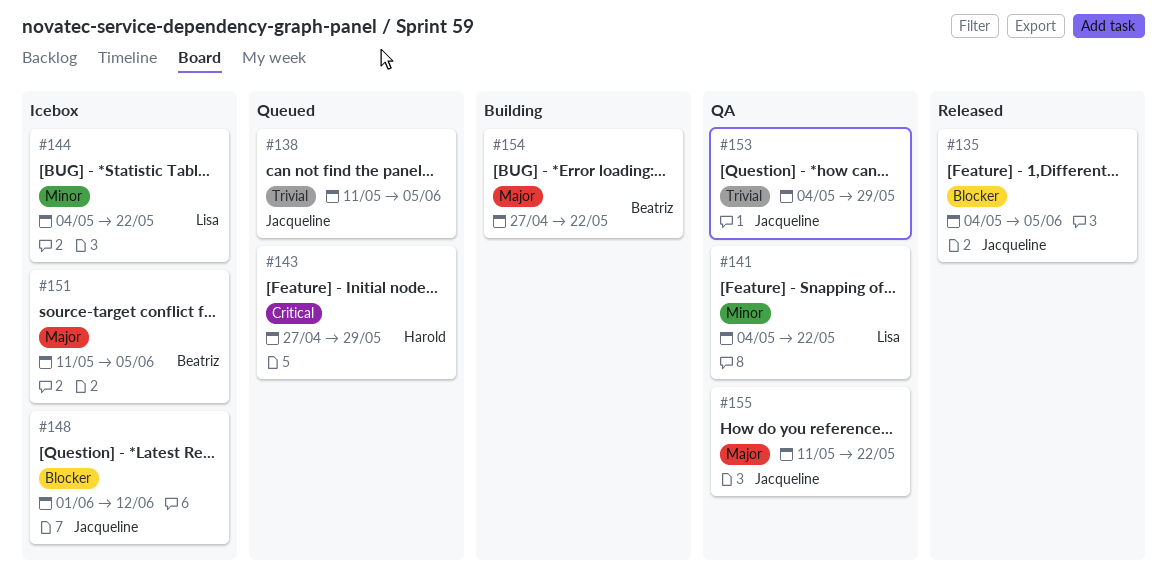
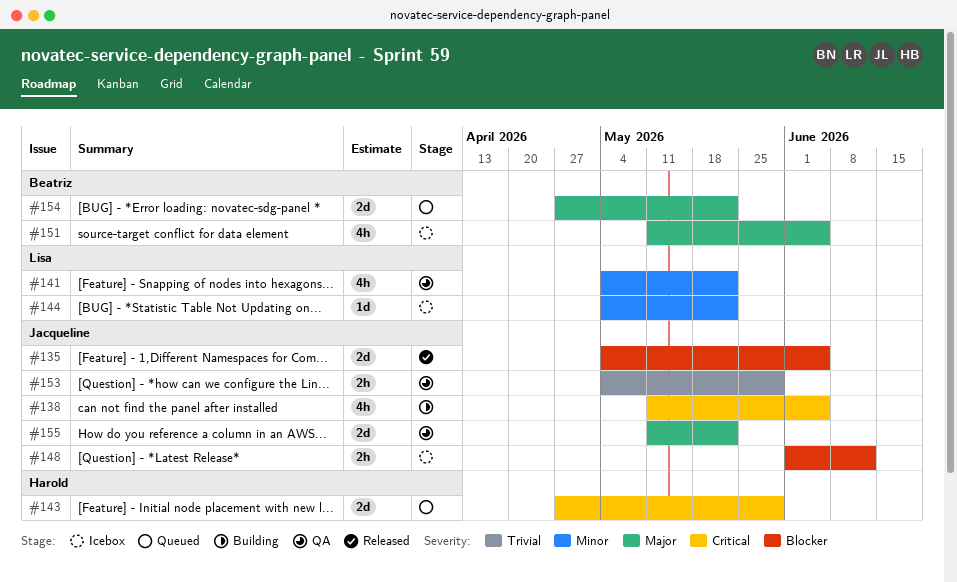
#138, status: Queued -> Building
#138, priority: Trivial -> Critical
#154, status: Building -> Queued

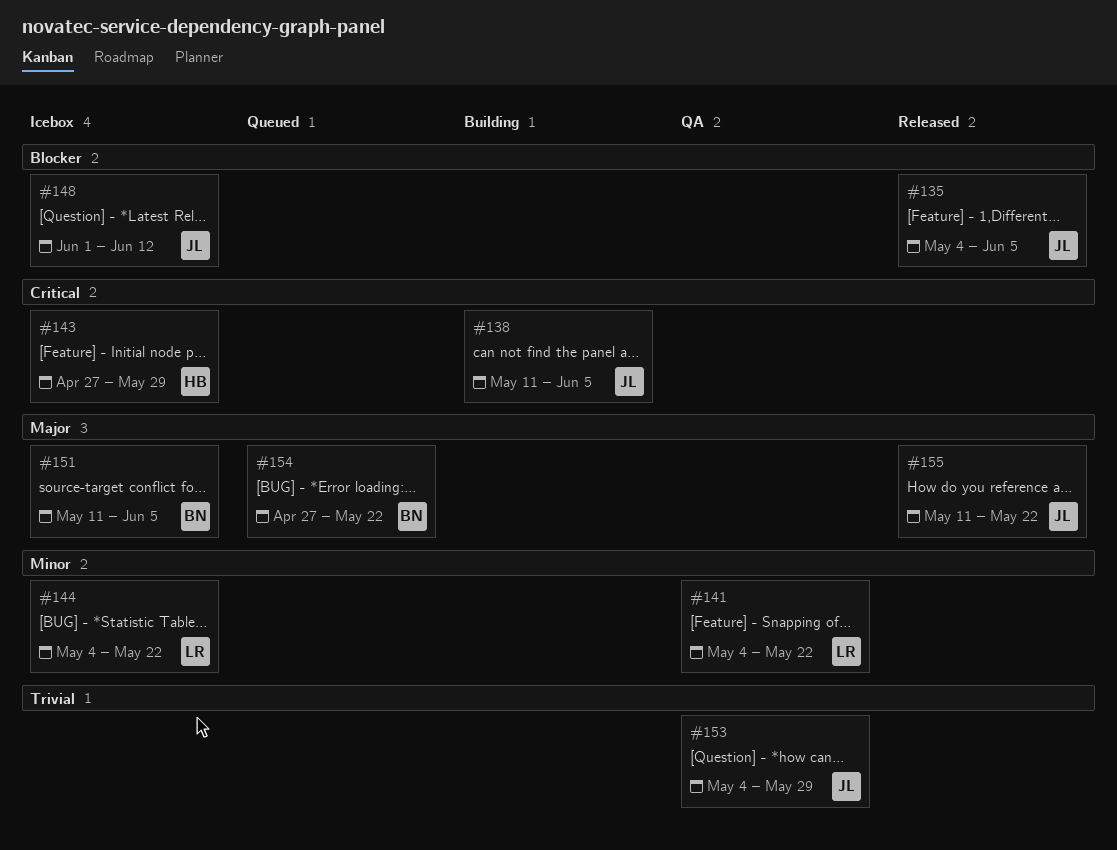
#143, status: Queued -> Icebox
#155, status: QA -> Released

